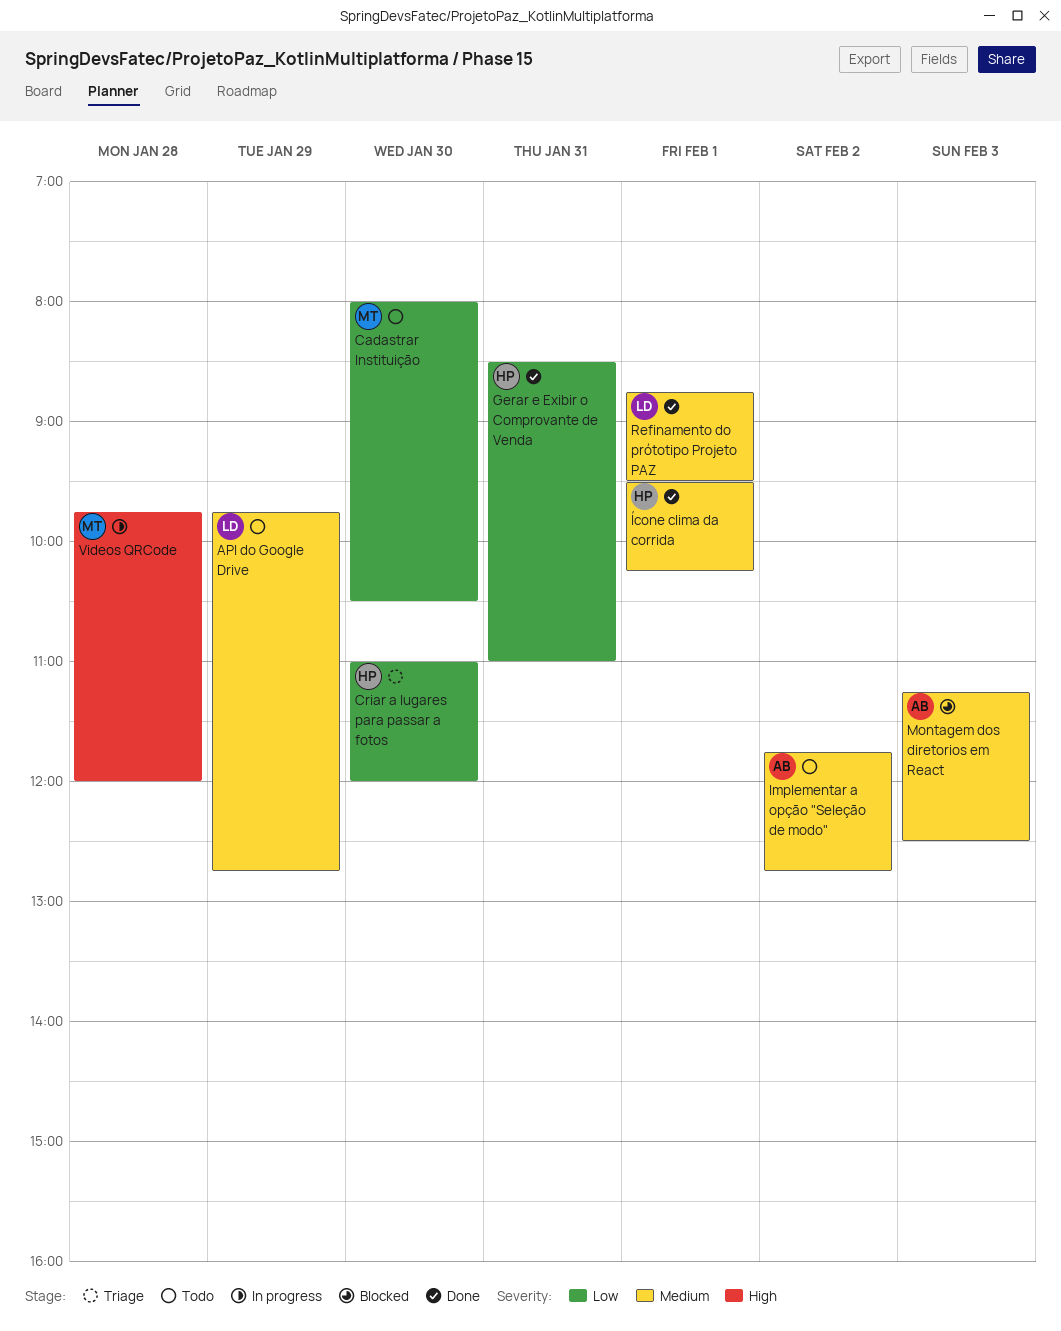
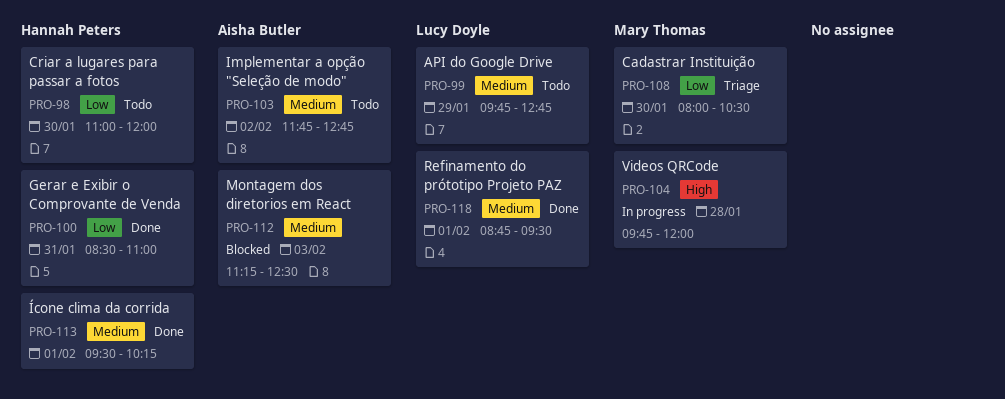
Cadastrar Instituição, status: Todo -> Triage
Criar a lugares para passar a fotos, status: Triage -> Todo

